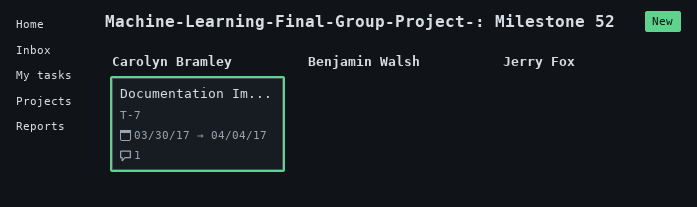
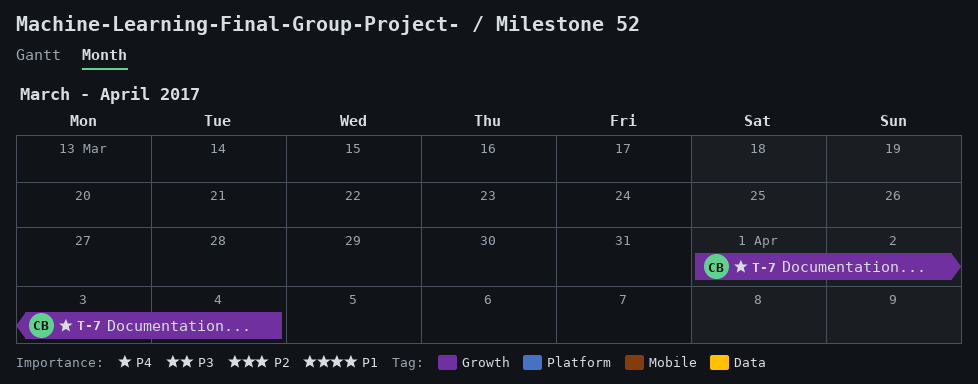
T-7, start: Mar 30 -> Apr 1

